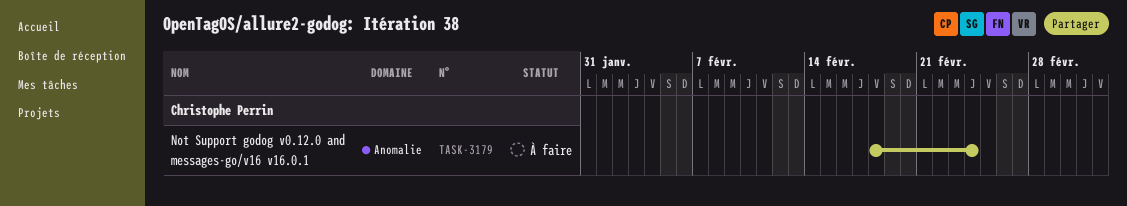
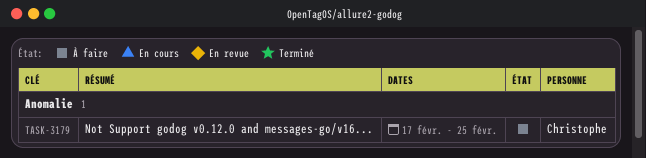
TASK-3179, start: Feb 18 -> Feb 17
TASK-3179, due: Feb 24 -> Feb 25

